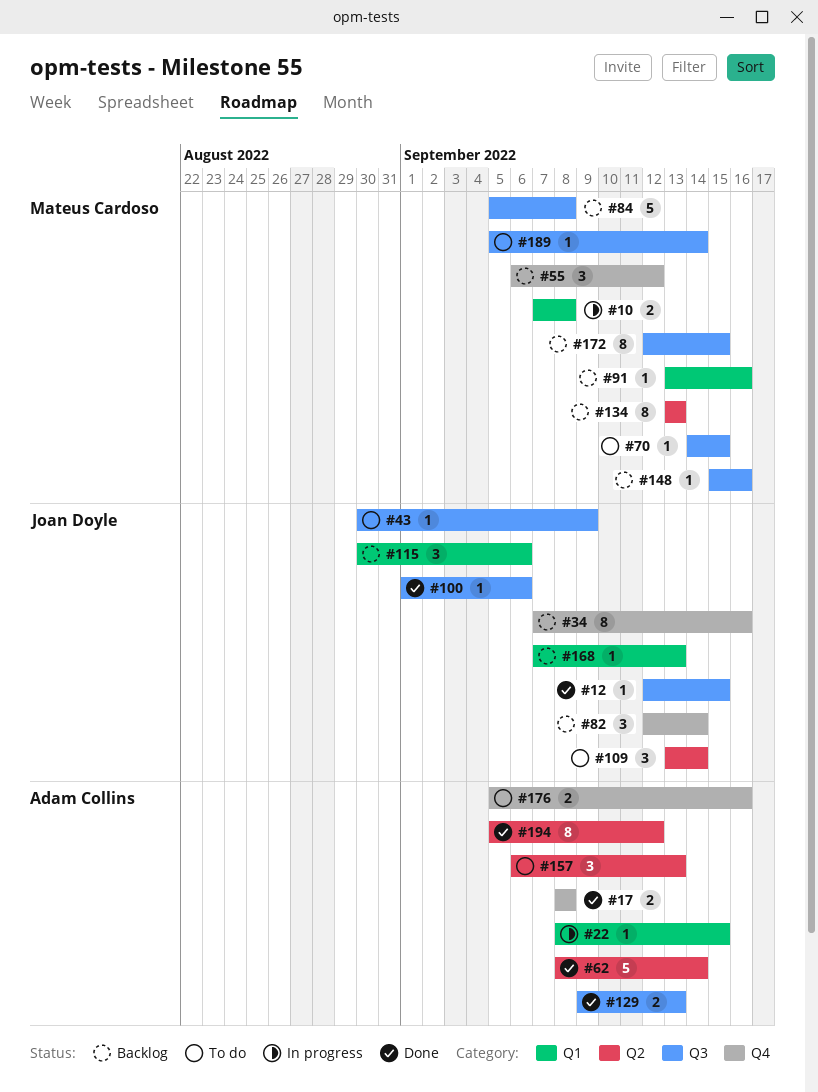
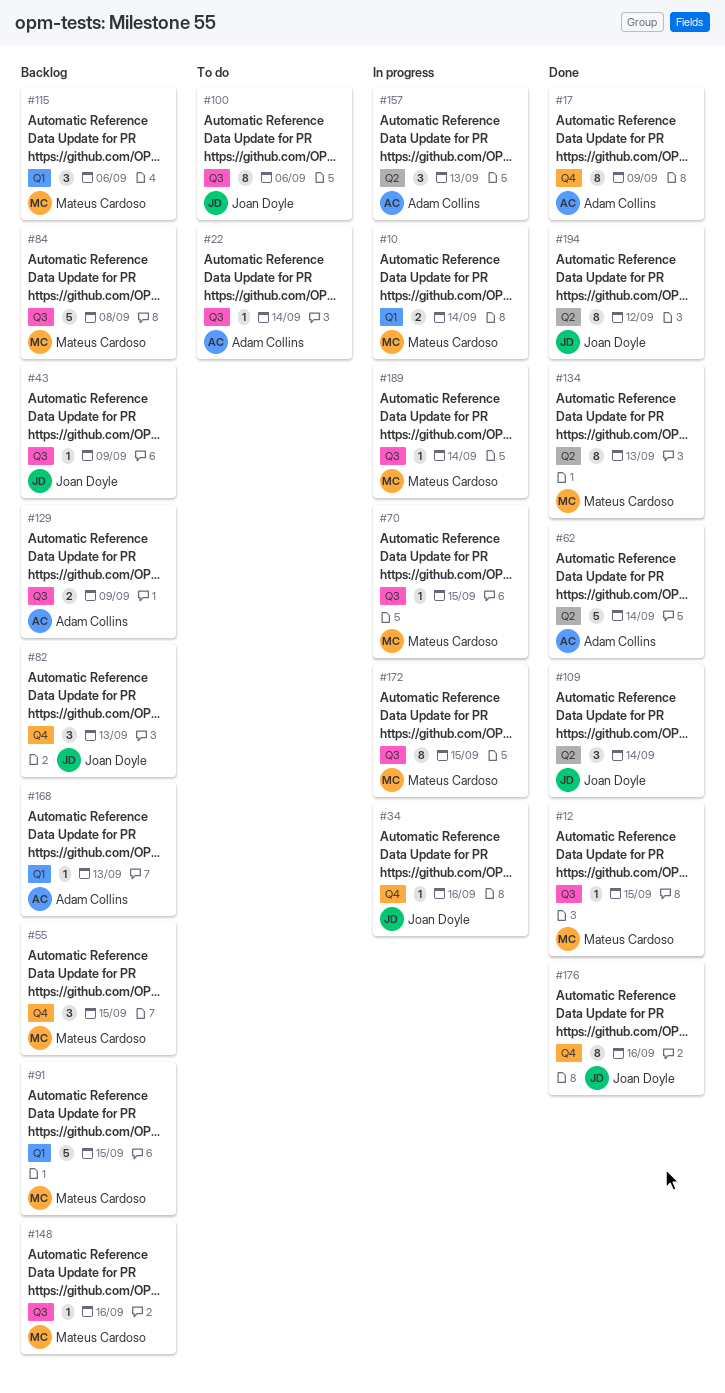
#10, due: Sep 8 -> Sep 14
#12, owner: Joan Doyle -> Mateus Cardoso
#17, estimate: 2 -> 8
#17, due: Sep 8 -> Sep 9
#22, status: In progress -> To do
#22, label: Q1 -> Q3
#22, due: Sep 15 -> Sep 14
#34, status: Backlog -> In progress
#34, estimate: 8 -> 1
#43, status: To do -> Backlog
#55, due: Sep 12 -> Sep 15
#70, status: To do -> In progress
#82, due: Sep 14 -> Sep 13
#91, estimate: 1 -> 5
#91, due: Sep 16 -> Sep 15
#100, status: Done -> To do
#100, estimate: 1 -> 8
#109, status: To do -> Done
#115, owner: Joan Doyle -> Mateus Cardoso
#129, status: Done -> Backlog
#129, due: Sep 13 -> Sep 9
#134, status: Backlog -> Done
#157, status: To do -> In progress
#168, owner: Joan Doyle -> Adam Collins
#172, status: Backlog -> In progress
#176, status: To do -> Done
#176, owner: Adam Collins -> Joan Doyle
#176, estimate: 2 -> 8
#189, status: To do -> In progress
#194, owner: Adam Collins -> Joan Doyle

